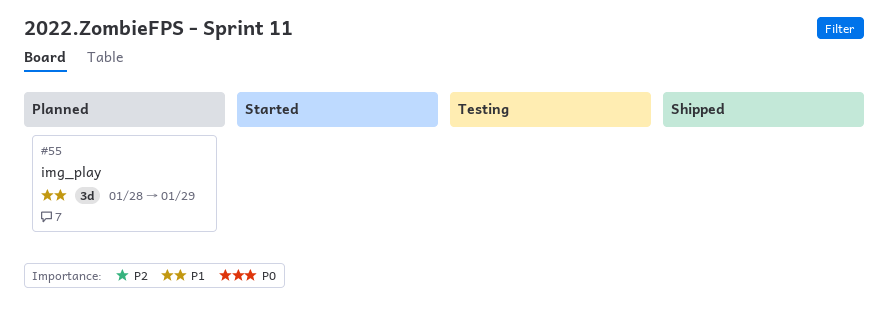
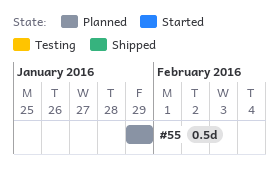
#55, estimate: 3d -> 0.5d
#55, start: Jan 28 -> Jan 29

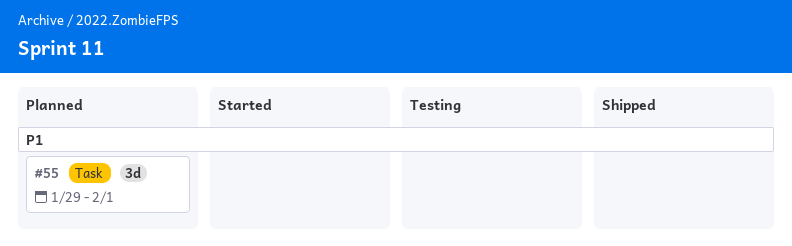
#55, estimate: 0.5d -> 3d
#55, due: Jan 29 -> Feb 1

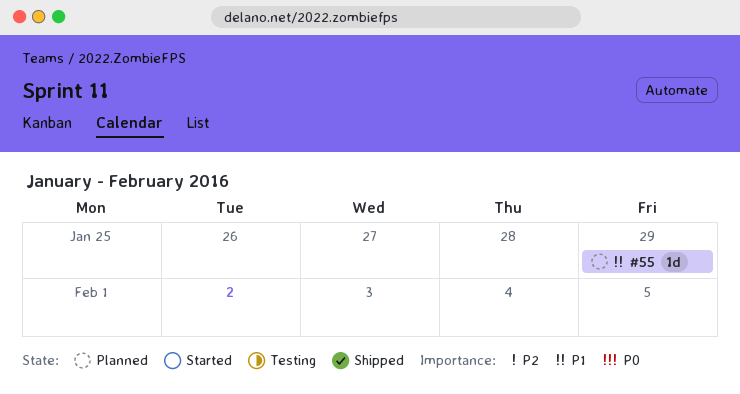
#55, estimate: 3d -> 1d
#55, due: Feb 1 -> Jan 29

